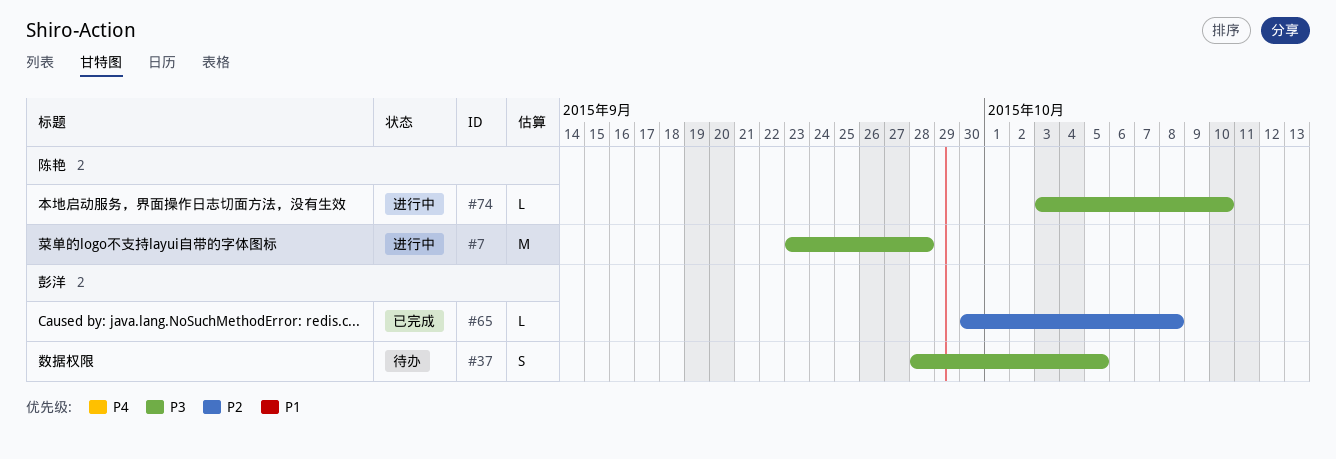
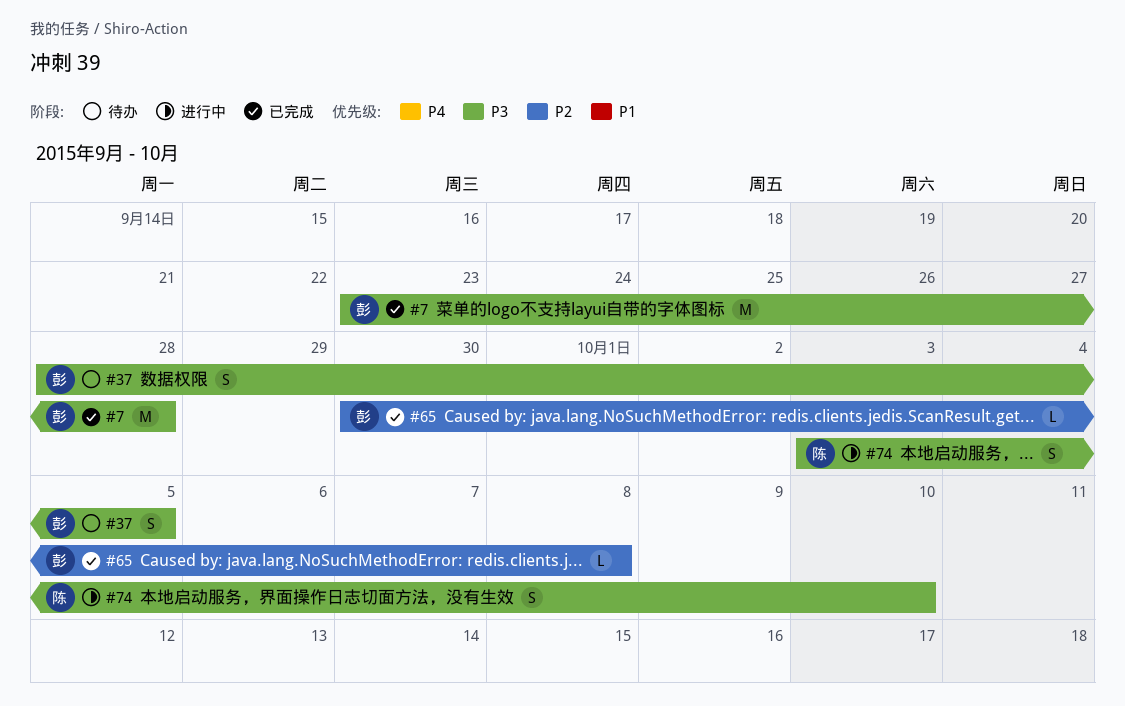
#7, status: 进行中 -> 已完成
#7, owner: 陈艳 -> 彭洋
#74, estimate: L -> S

